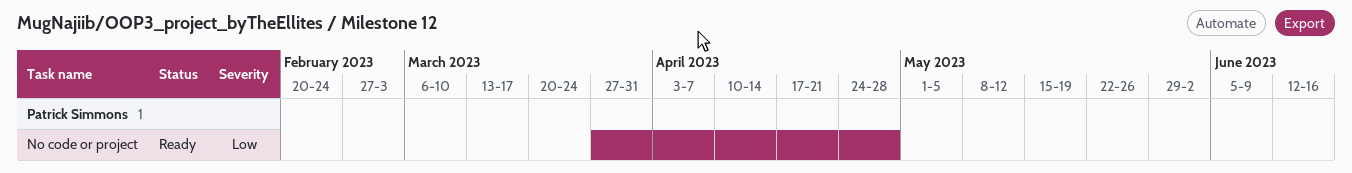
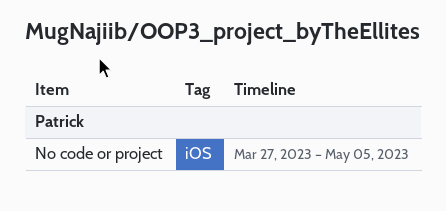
No code or project, due: Apr 28 -> May 5

